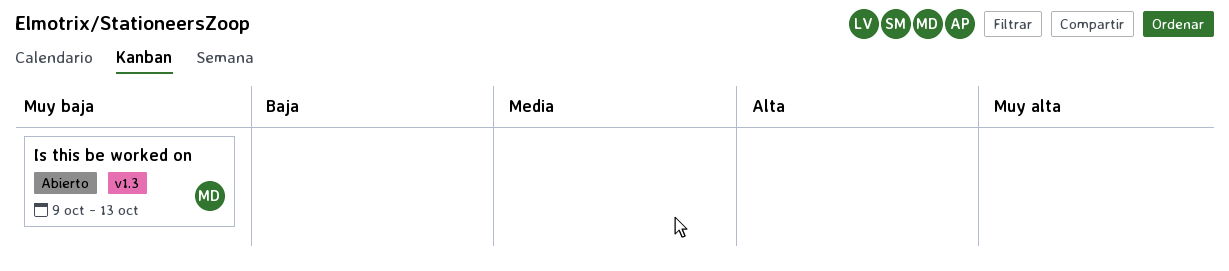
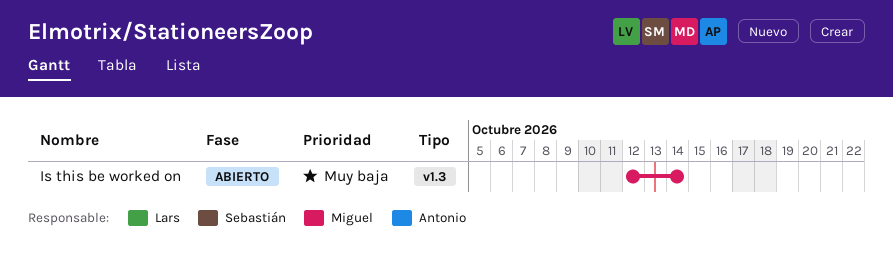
Is this be worked on, start: Oct 9 -> Oct 12
Is this be worked on, due: Oct 13 -> Oct 14

